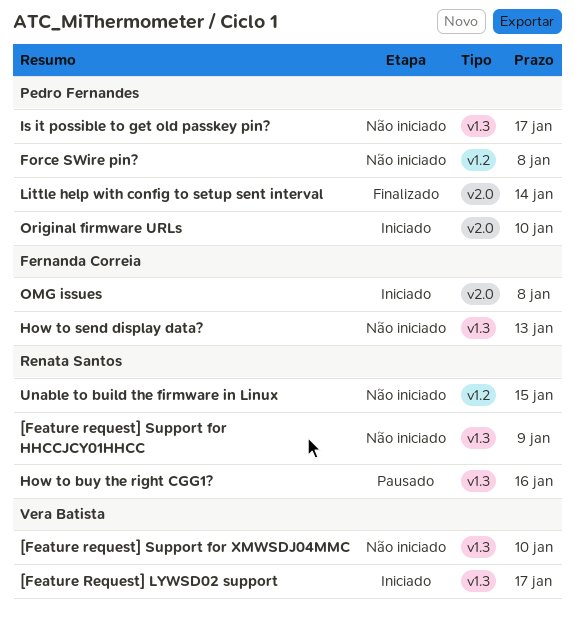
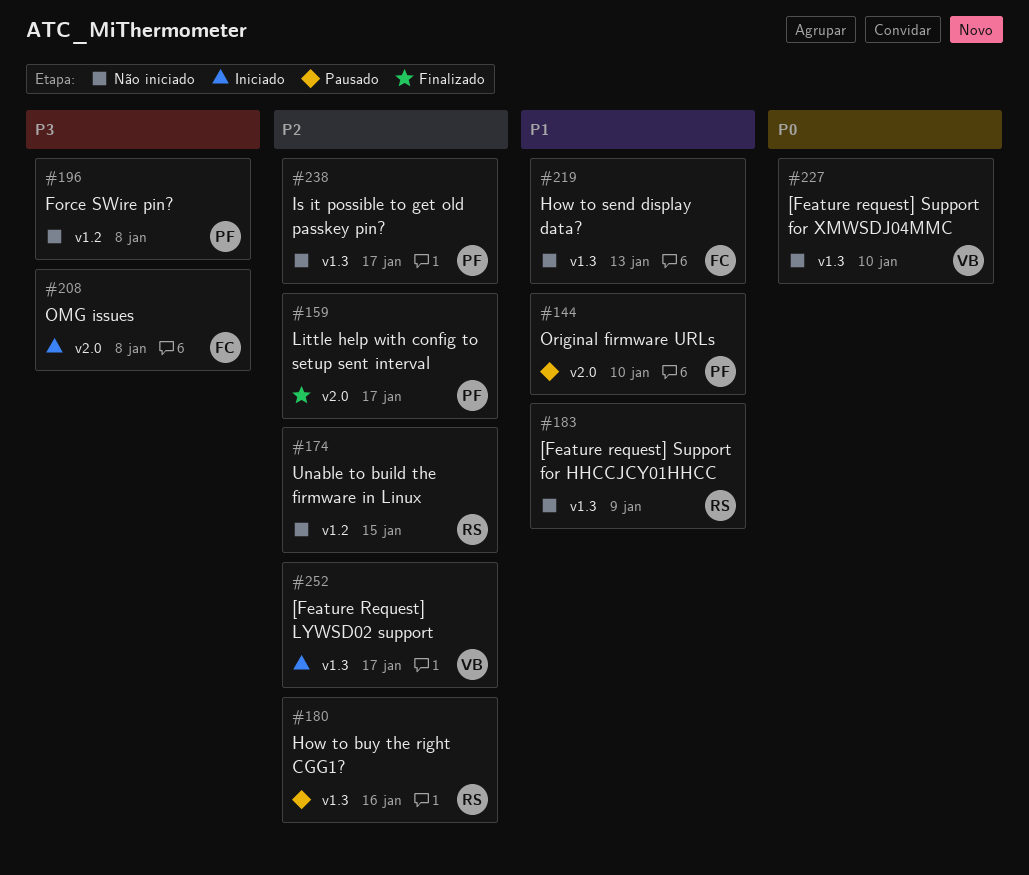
Little help with config to setup sent interval, due: Jan 14 -> Jan 17
Original firmware URLs, status: Iniciado -> Pausado

